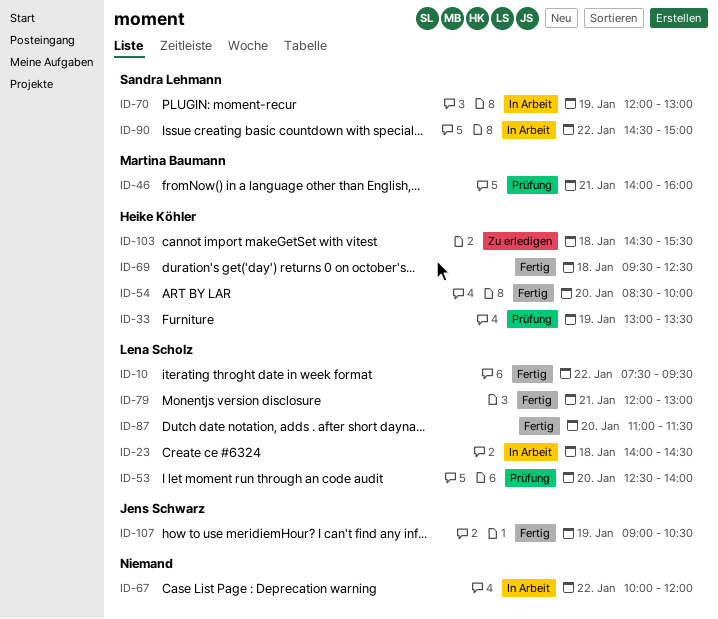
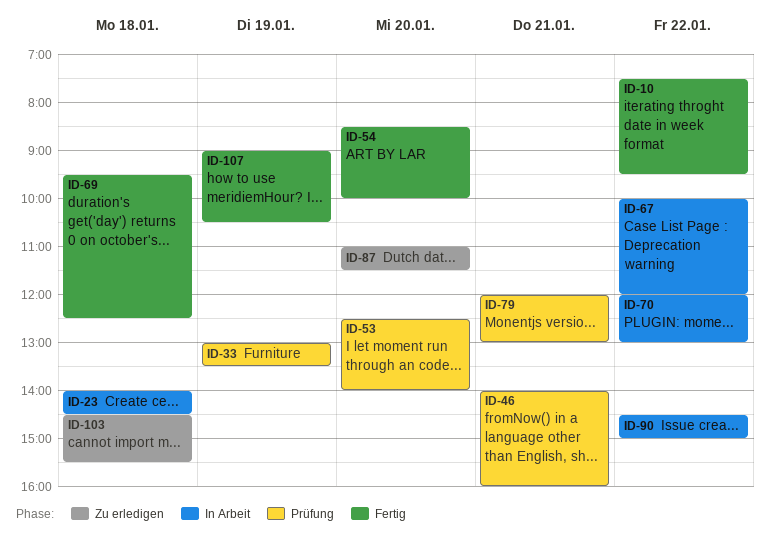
ID-70, day: Jan 19 -> Jan 22
ID-79, status: Fertig -> Prüfung
ID-87, status: Fertig -> Zu erledigen

